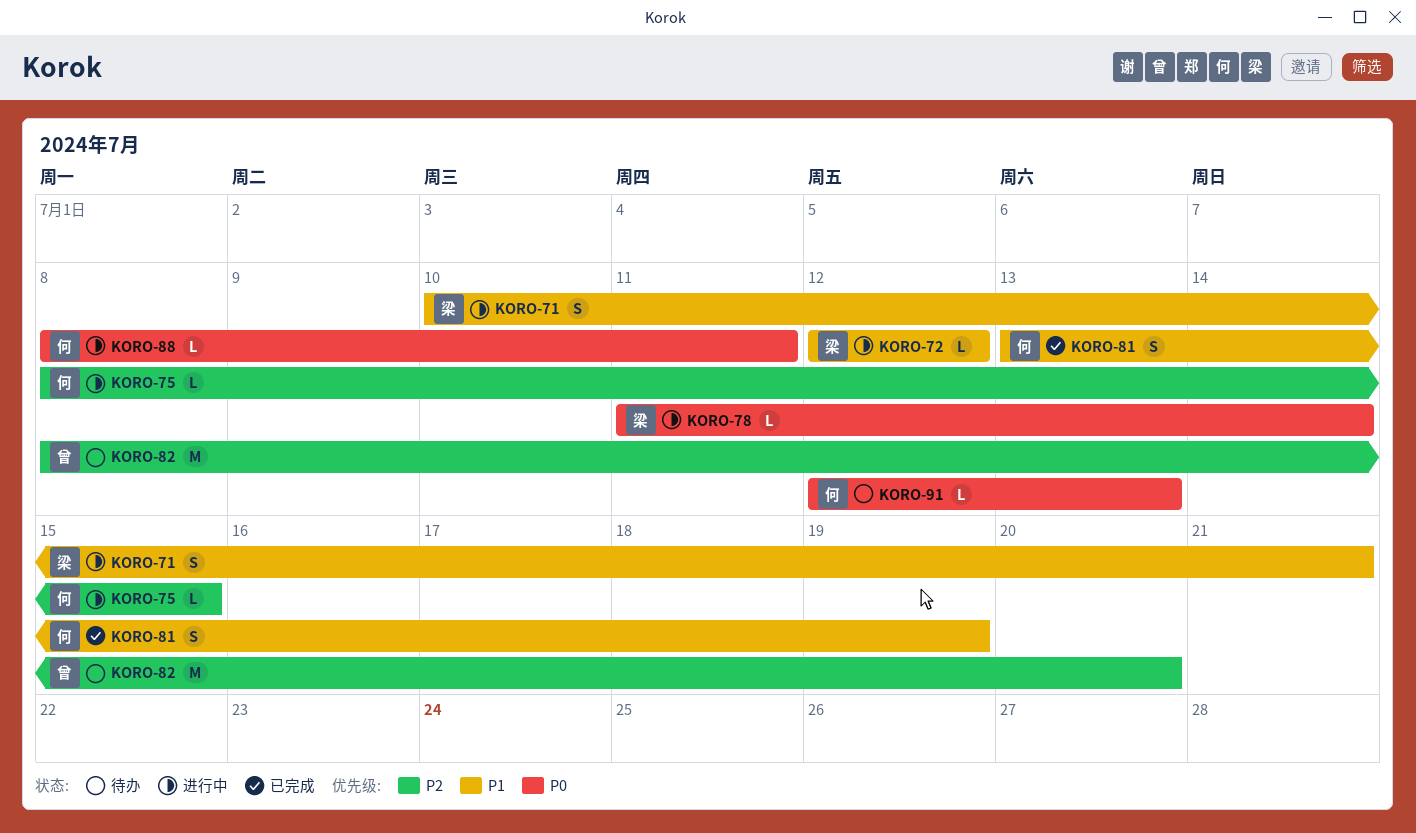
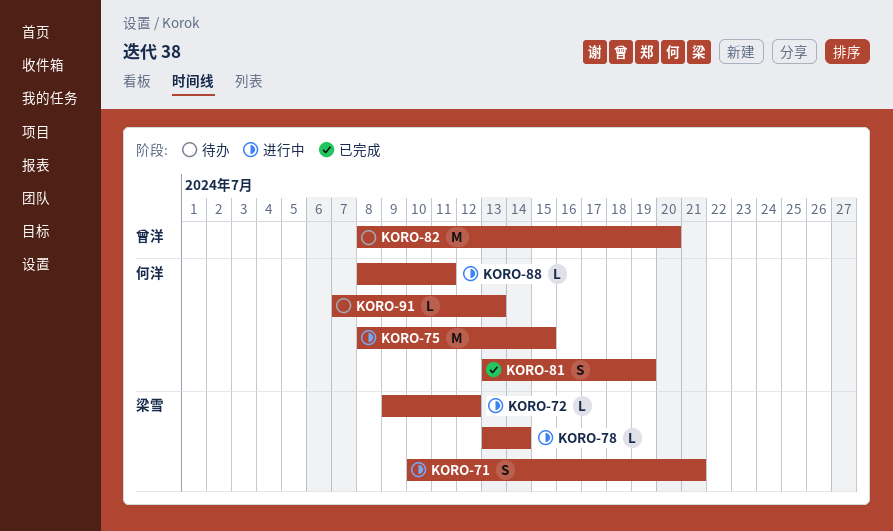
KORO-72, start: Jul 12 -> Jul 9
KORO-75, estimate: L -> M
KORO-78, start: Jul 11 -> Jul 13
KORO-91, start: Jul 12 -> Jul 7

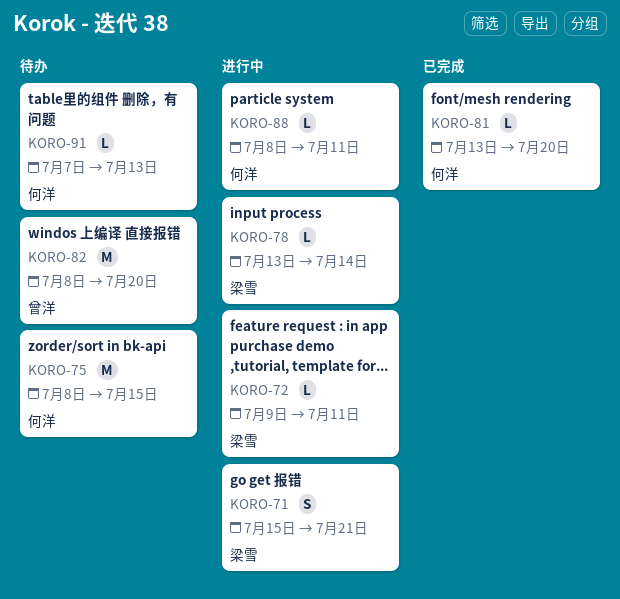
KORO-71, start: Jul 10 -> Jul 15
KORO-72, due: Jul 12 -> Jul 11
KORO-75, status: 进行中 -> 待办
KORO-81, estimate: S -> L
KORO-81, due: Jul 19 -> Jul 20

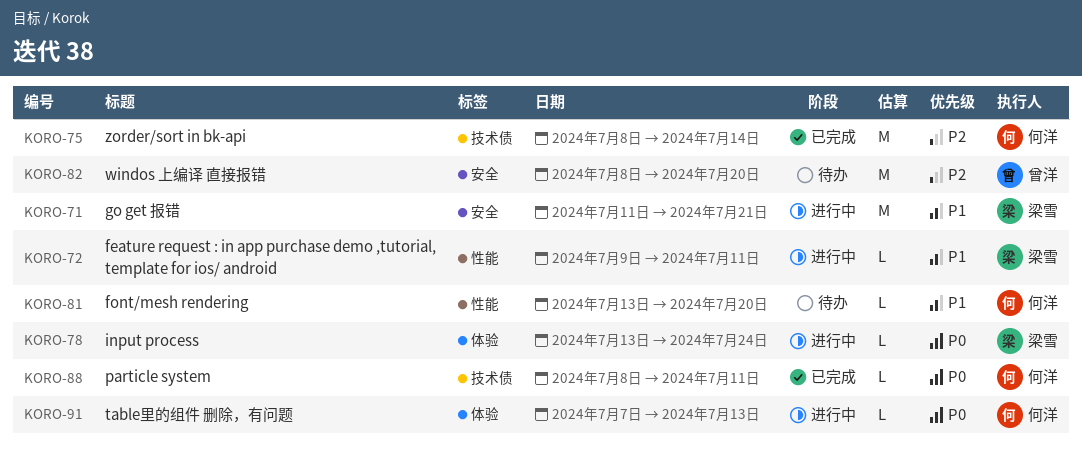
KORO-71, estimate: S -> M
KORO-71, start: Jul 15 -> Jul 11
KORO-75, status: 待办 -> 已完成
KORO-75, due: Jul 15 -> Jul 14
KORO-78, due: Jul 14 -> Jul 24
KORO-81, status: 已完成 -> 待办
KORO-88, status: 进行中 -> 已完成
KORO-91, status: 待办 -> 进行中

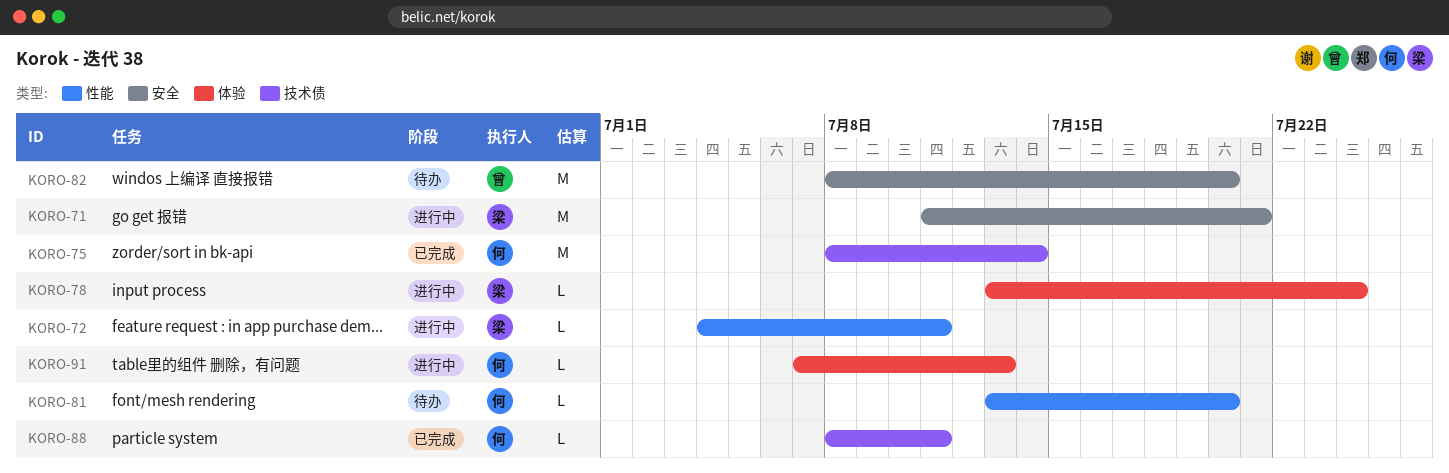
KORO-72, start: Jul 9 -> Jul 4

